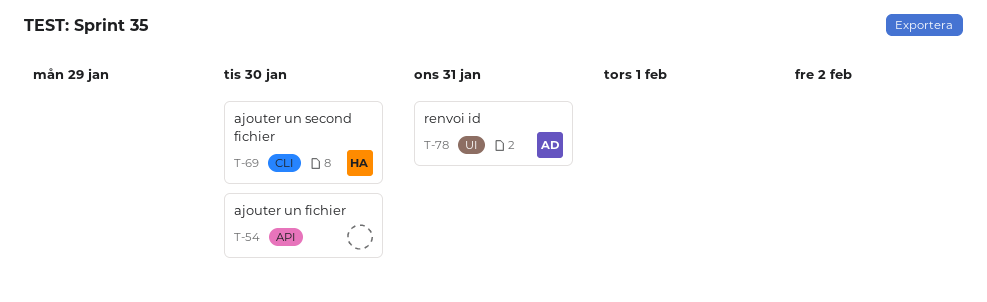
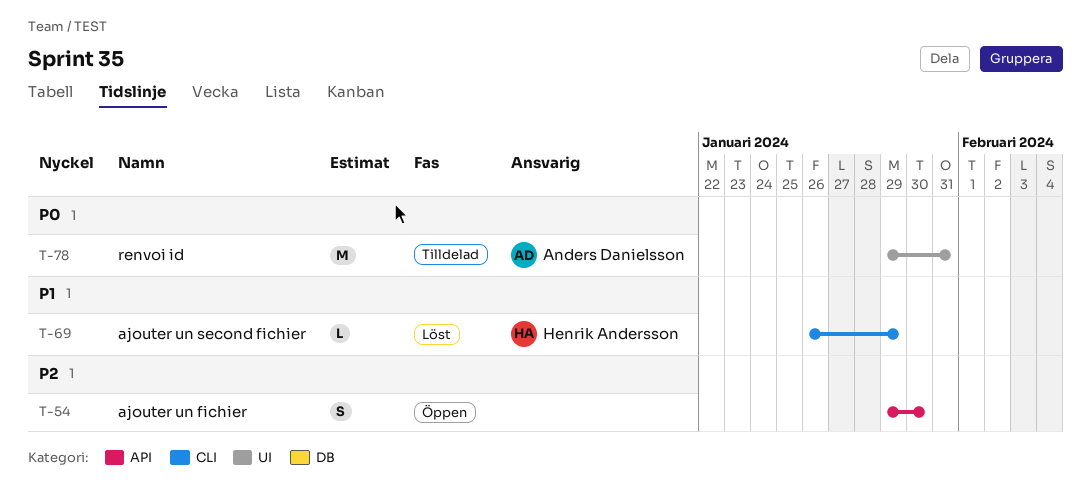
T-69, due: Jan 30 -> Jan 29

